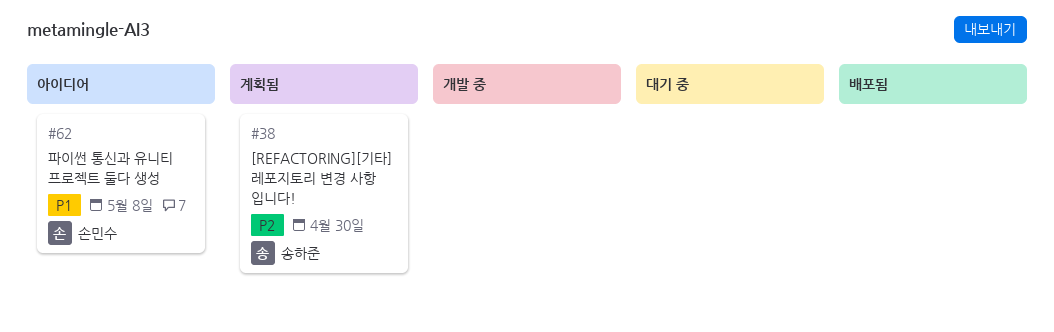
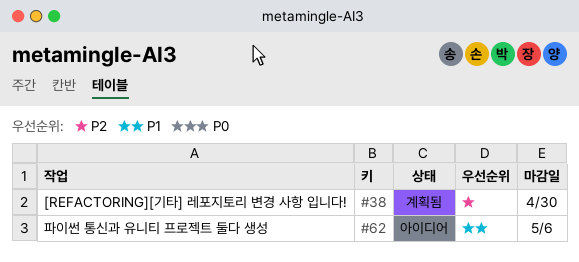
#62, due: May 8 -> May 6

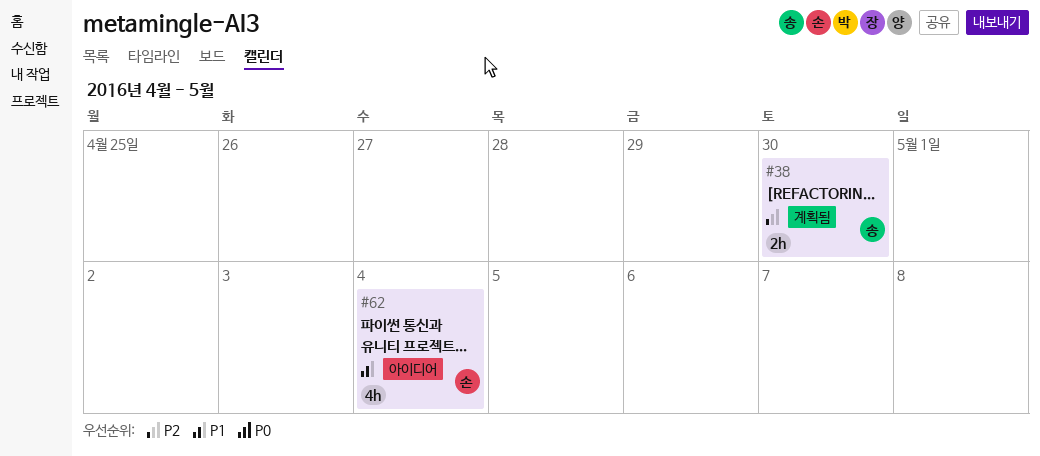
#62, due: May 6 -> May 4

